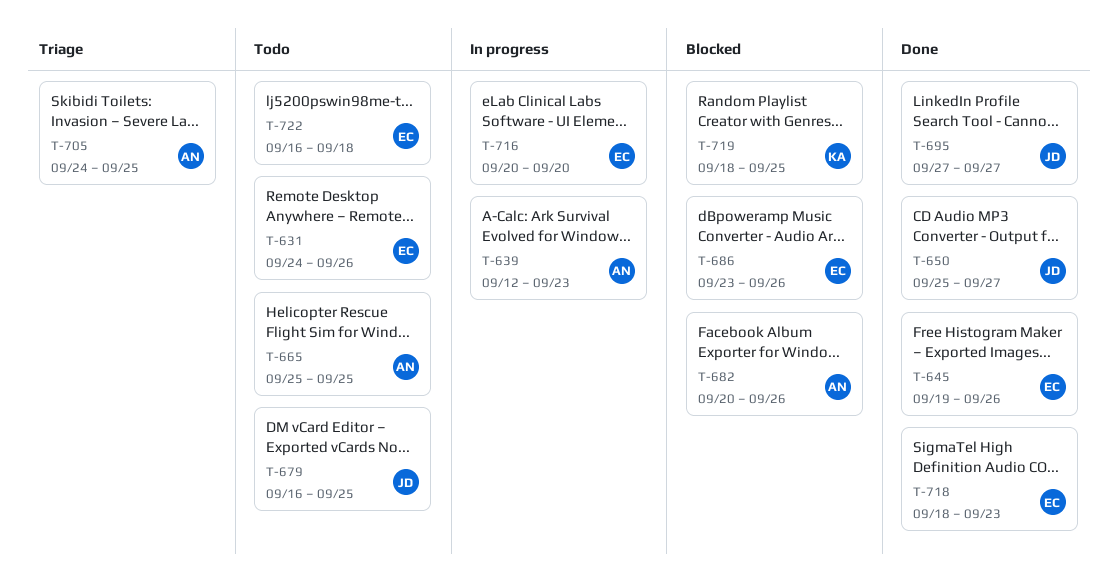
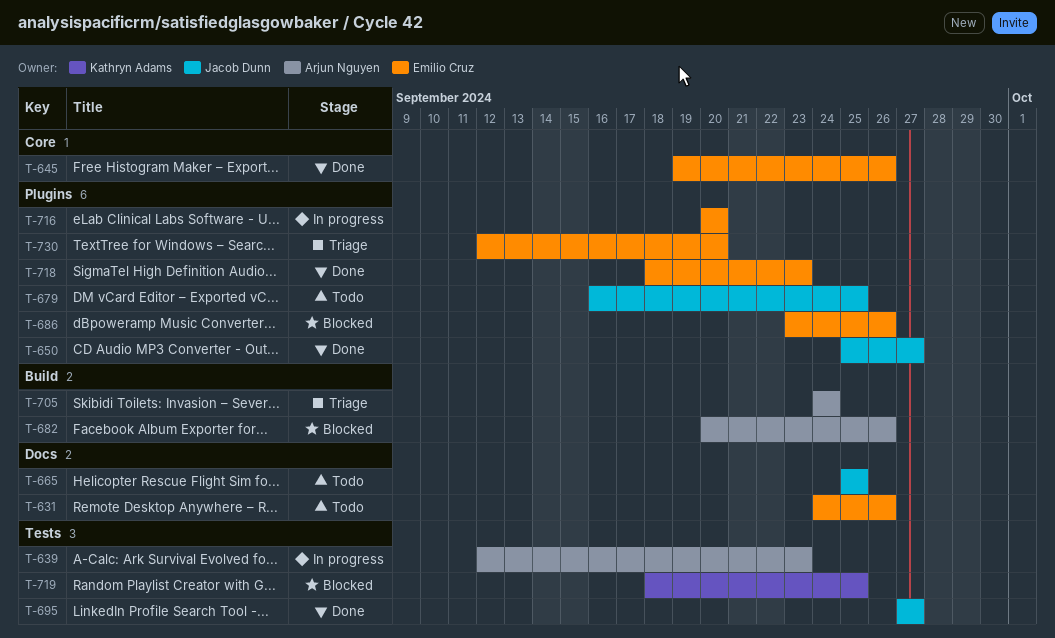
T-665, owner: Arjun Nguyen -> Jacob Dunn
T-705, due: Sep 25 -> Sep 24
T-722: present -> none
T-730: none -> present

